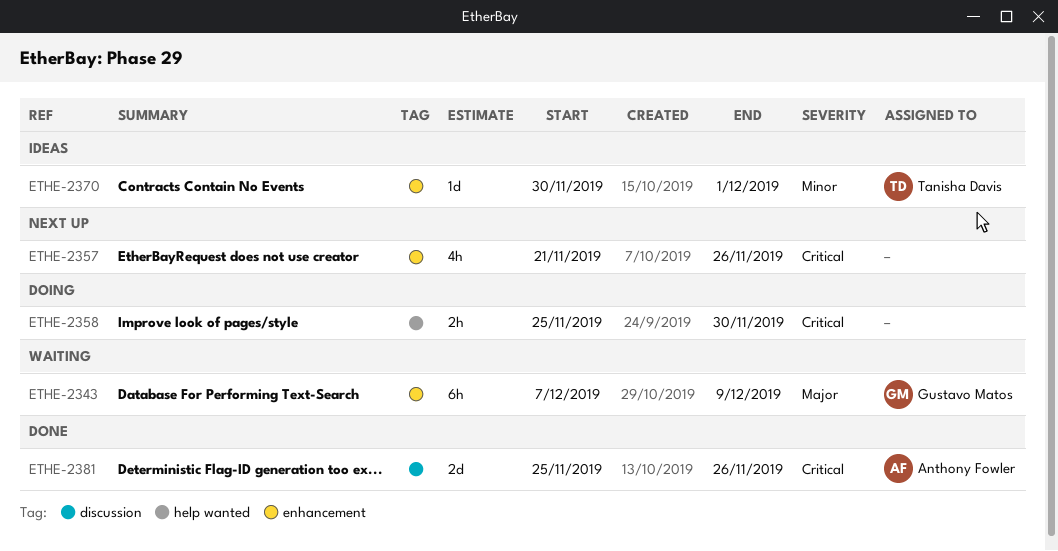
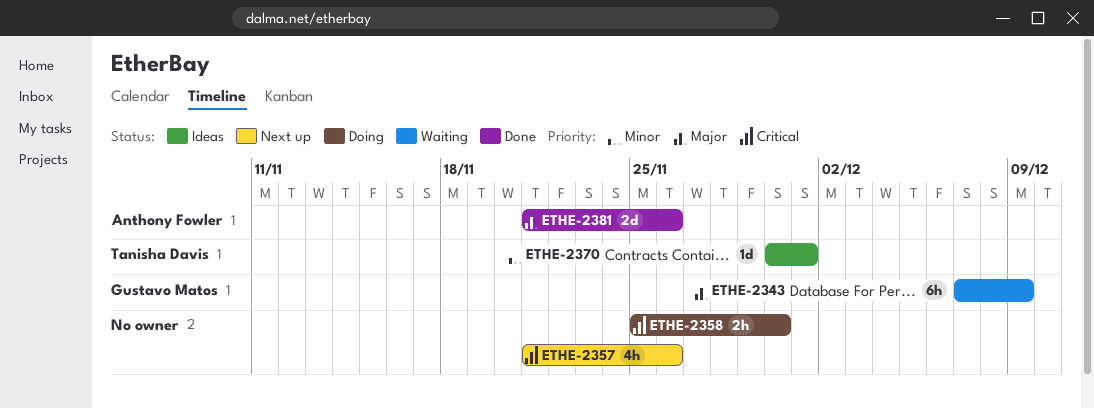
ETHE-2381, priority: Critical -> Major
ETHE-2381, start: Nov 25 -> Nov 21

